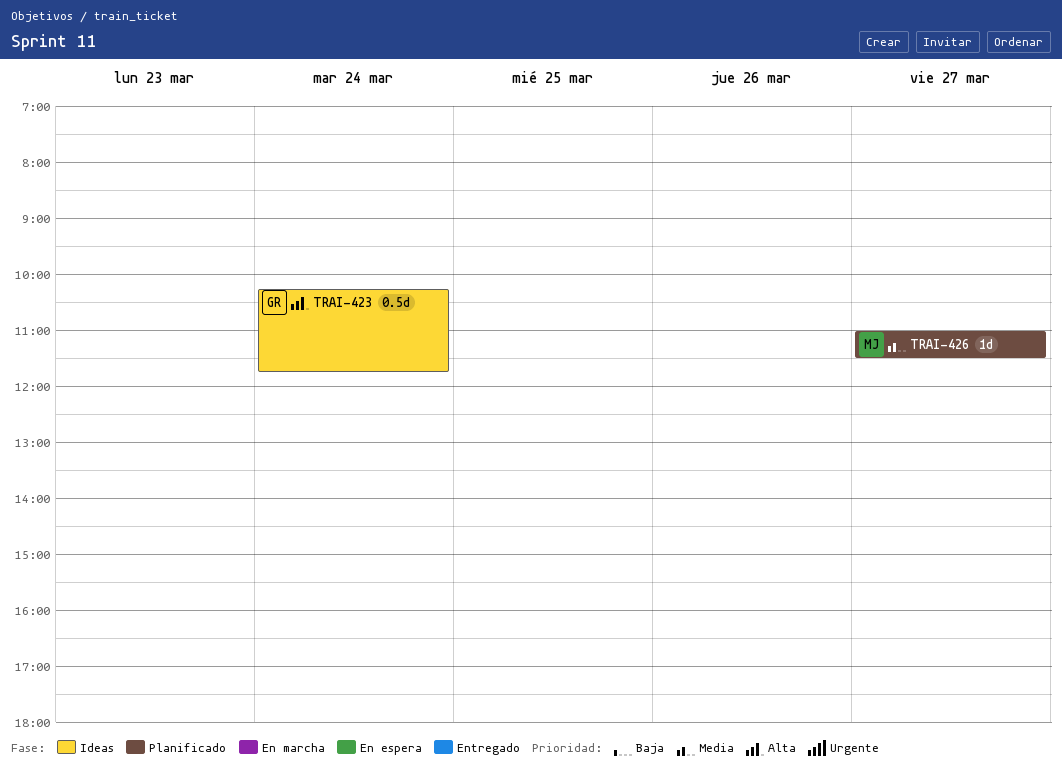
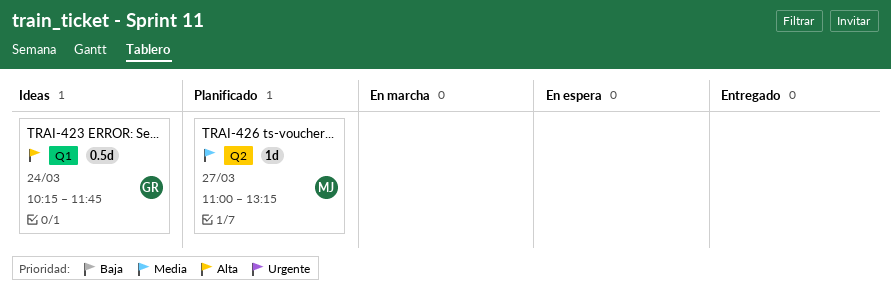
TRAI-426, ends: 11:30 -> 13:15

